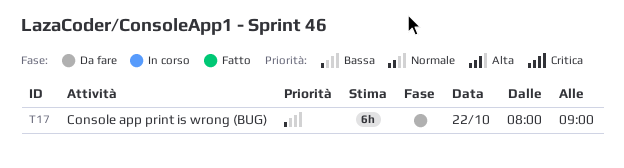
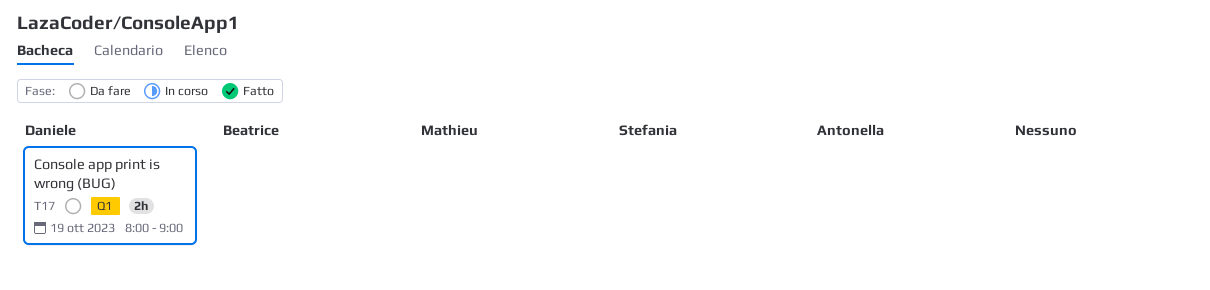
T17, estimate: 6h -> 2h
T17, day: Oct 22 -> Oct 19

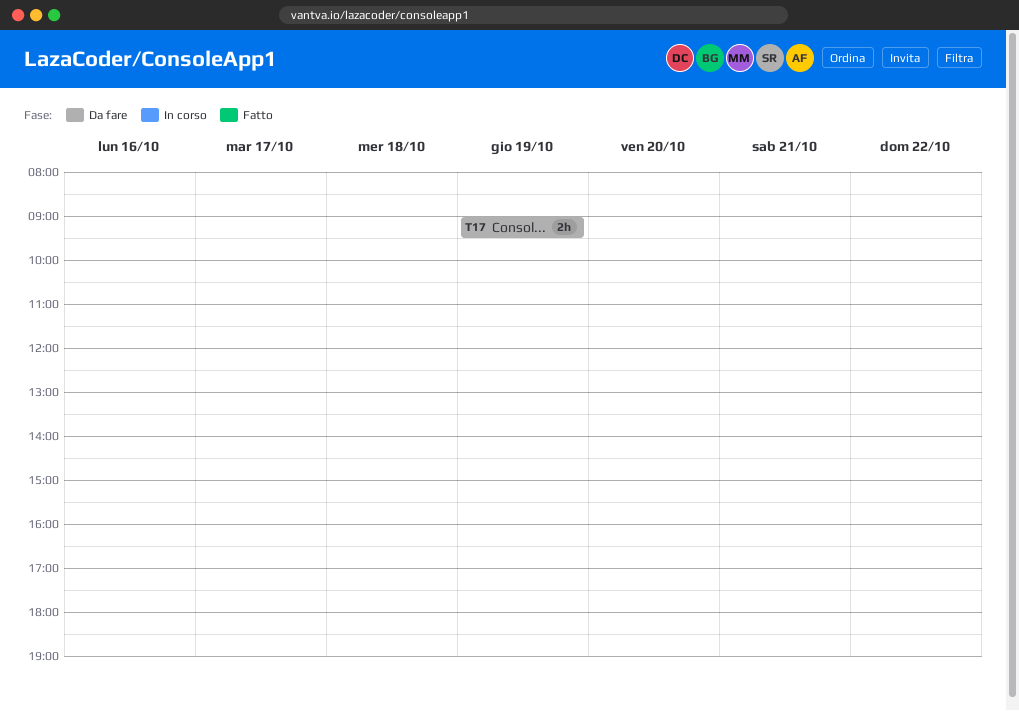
T17, begins: 08:00 -> 09:00
T17, ends: 09:00 -> 09:30

